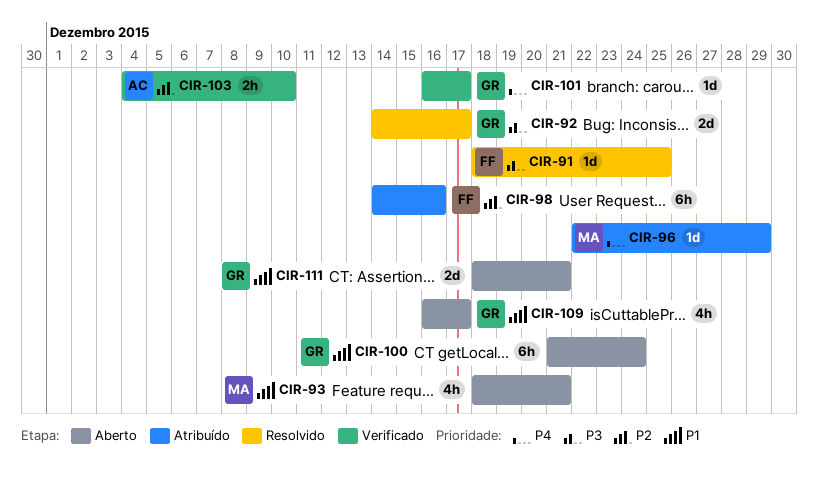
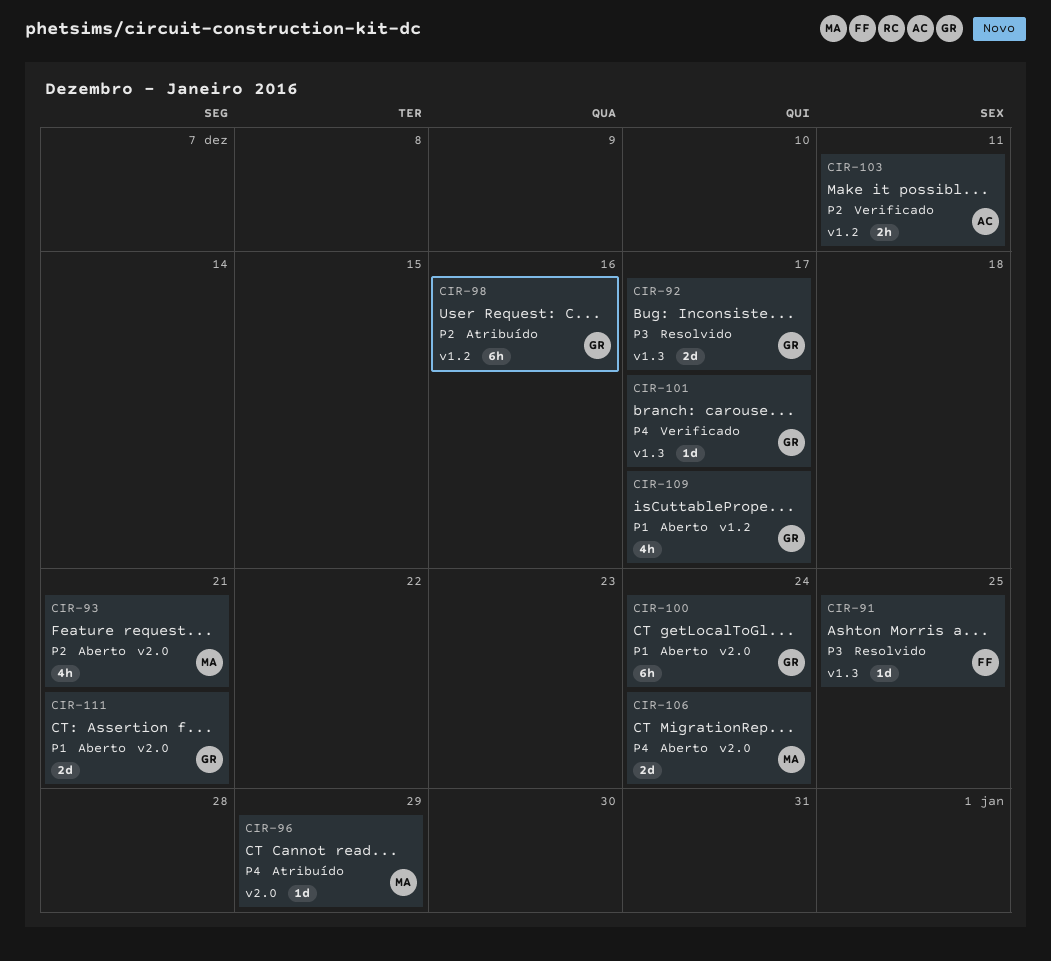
CIR-93, priority: P1 -> P2
CIR-98, owner: FF -> GR
CIR-103, due: Dec 10 -> Dec 11
CIR-106: none -> present

